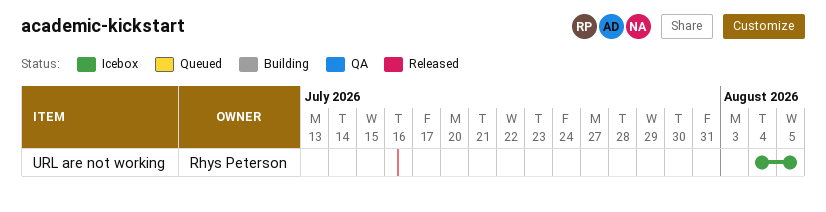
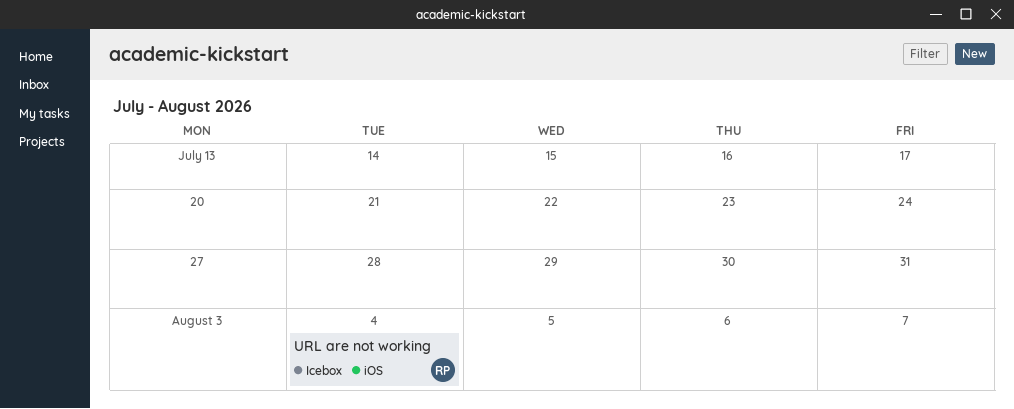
URL are not working, due: Aug 5 -> Aug 4

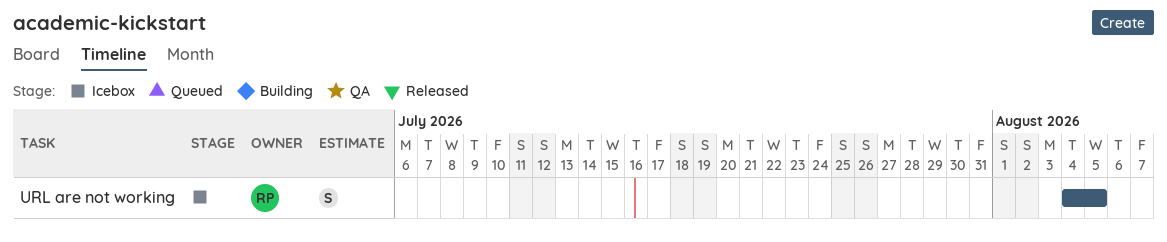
URL are not working, due: Aug 4 -> Aug 5

